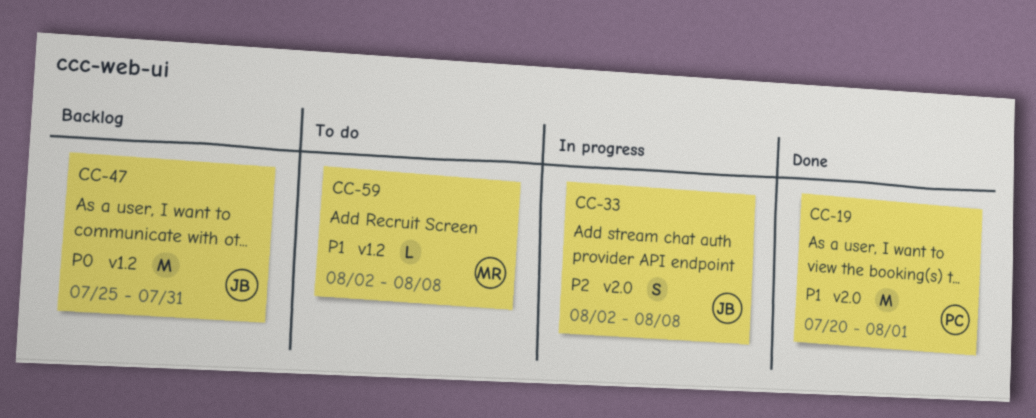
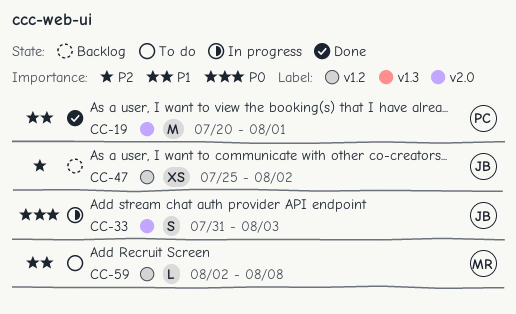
CC-33, priority: P2 -> P0
CC-33, start: Aug 2 -> Jul 31
CC-33, due: Aug 8 -> Aug 3
CC-47, priority: P0 -> P2
CC-47, estimate: M -> XS
CC-47, due: Jul 31 -> Aug 2

